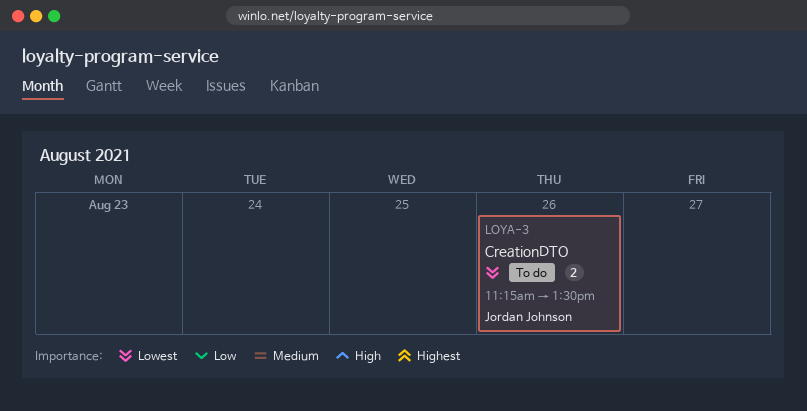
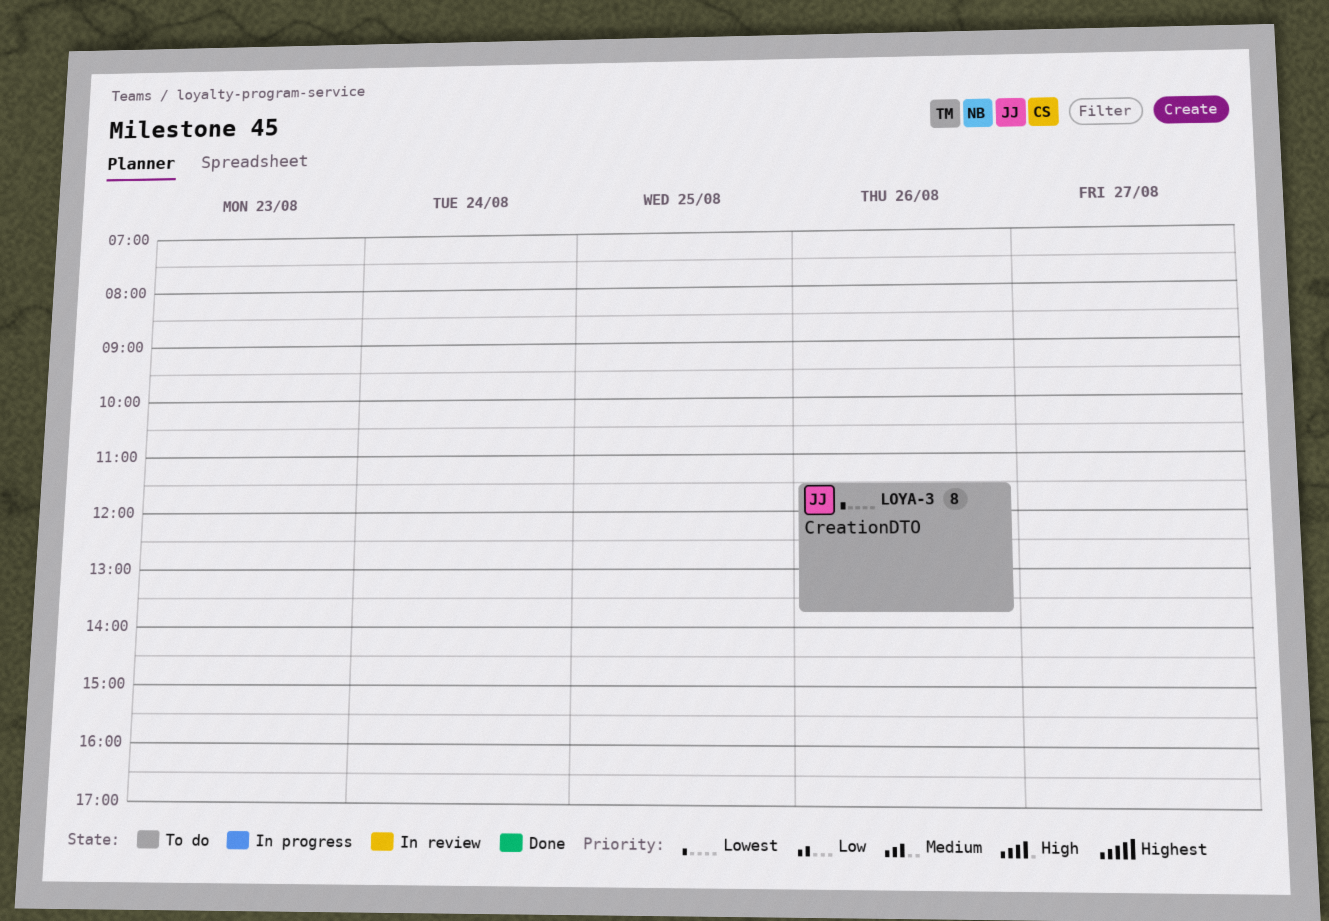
LOYA-3, estimate: 2 -> 8
LOYA-3, begins: 11:15 -> 11:30
LOYA-3, ends: 13:30 -> 13:45

